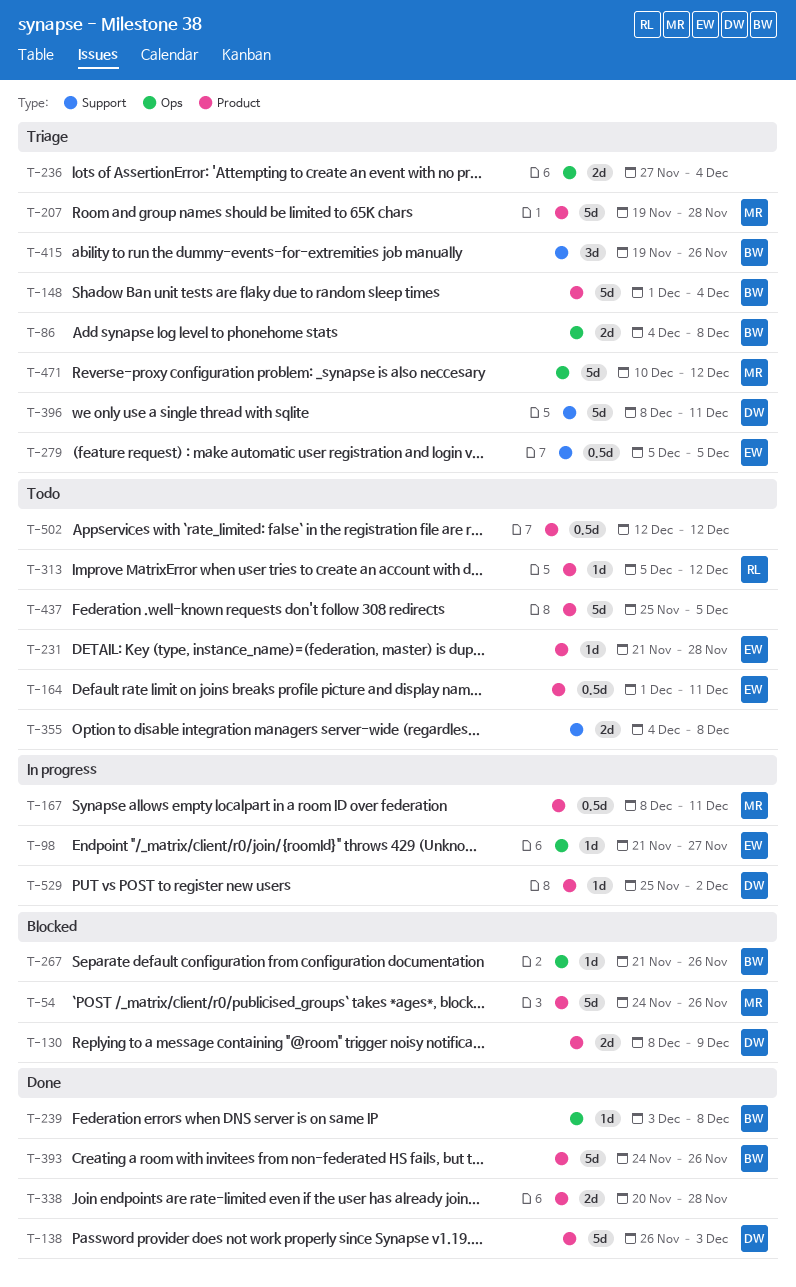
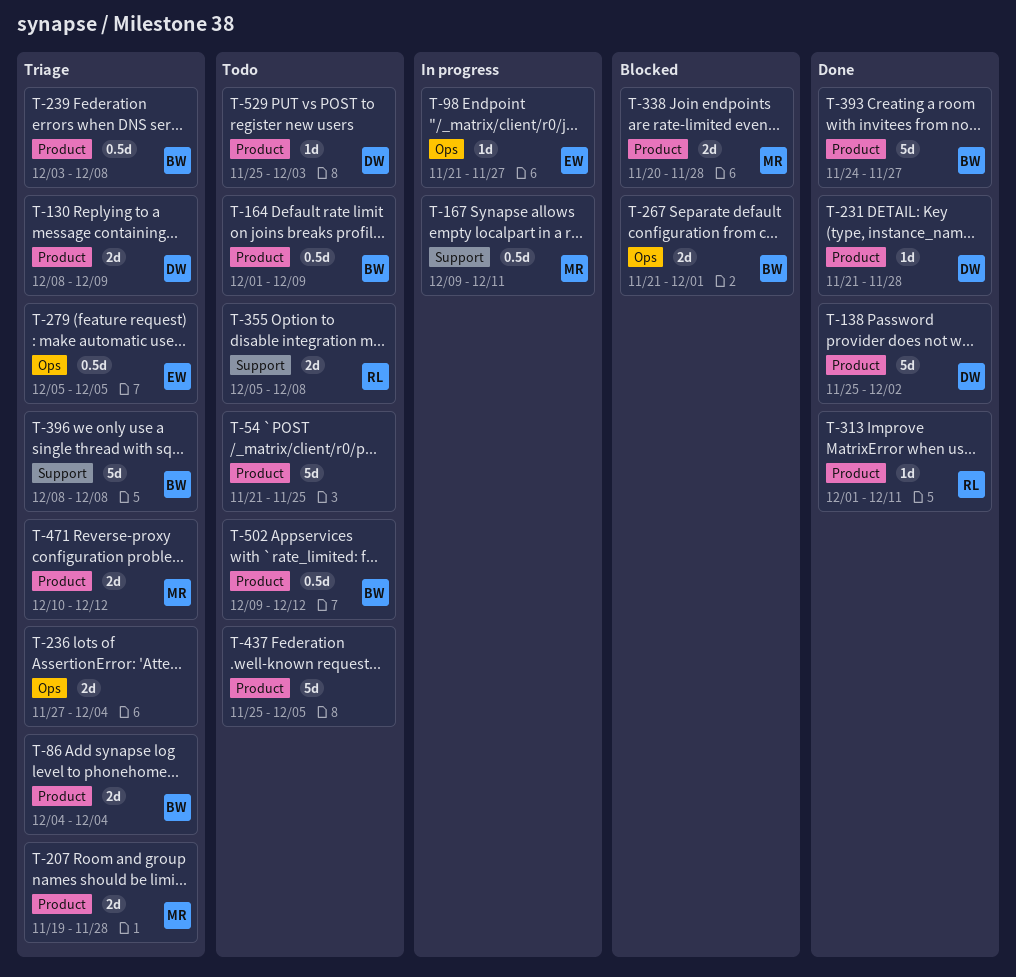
T-54, status: Blocked -> Todo
T-54, owner: MR -> none
T-54, start: Nov 24 -> Nov 21
T-54, due: Nov 26 -> Nov 25
T-86, label: Ops -> Product
T-86, due: Dec 8 -> Dec 4
T-130, status: Blocked -> Triage
T-138, start: Nov 26 -> Nov 25
T-138, due: Dec 3 -> Dec 2
T-148: present -> none
T-164, owner: EW -> BW
T-164, due: Dec 11 -> Dec 9
T-167, label: Product -> Support
T-167, start: Dec 8 -> Dec 9
T-207, estimate: 5d -> 2d
T-231, status: Todo -> Done
T-231, owner: EW -> DW
T-239, status: Done -> Triage
T-239, label: Ops -> Product
T-239, estimate: 1d -> 0.5d
T-267, estimate: 1d -> 2d
T-267, due: Nov 26 -> Dec 1
T-279, label: Support -> Ops
T-313, status: Todo -> Done
T-313, start: Dec 5 -> Dec 1
T-313, due: Dec 12 -> Dec 11
T-338, status: Done -> Blocked
T-338, owner: none -> MR
T-355, owner: none -> RL
T-355, start: Dec 4 -> Dec 5
T-393, due: Nov 26 -> Nov 27
T-396, owner: DW -> BW
T-396, due: Dec 11 -> Dec 8
T-415: present -> none
T-471, label: Ops -> Product
T-471, estimate: 5d -> 2d
T-502, owner: none -> BW
T-502, start: Dec 12 -> Dec 9
T-529, status: In progress -> Todo
T-529, due: Dec 2 -> Dec 3

